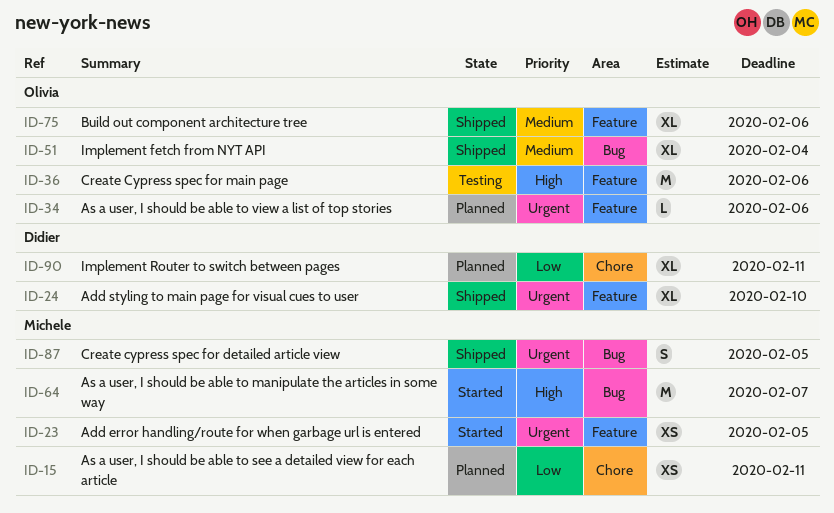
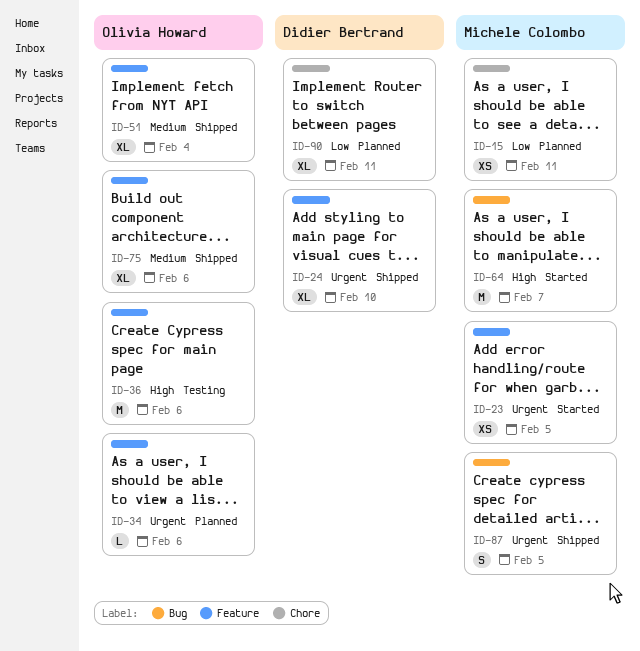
ID-51, label: Bug -> Feature

